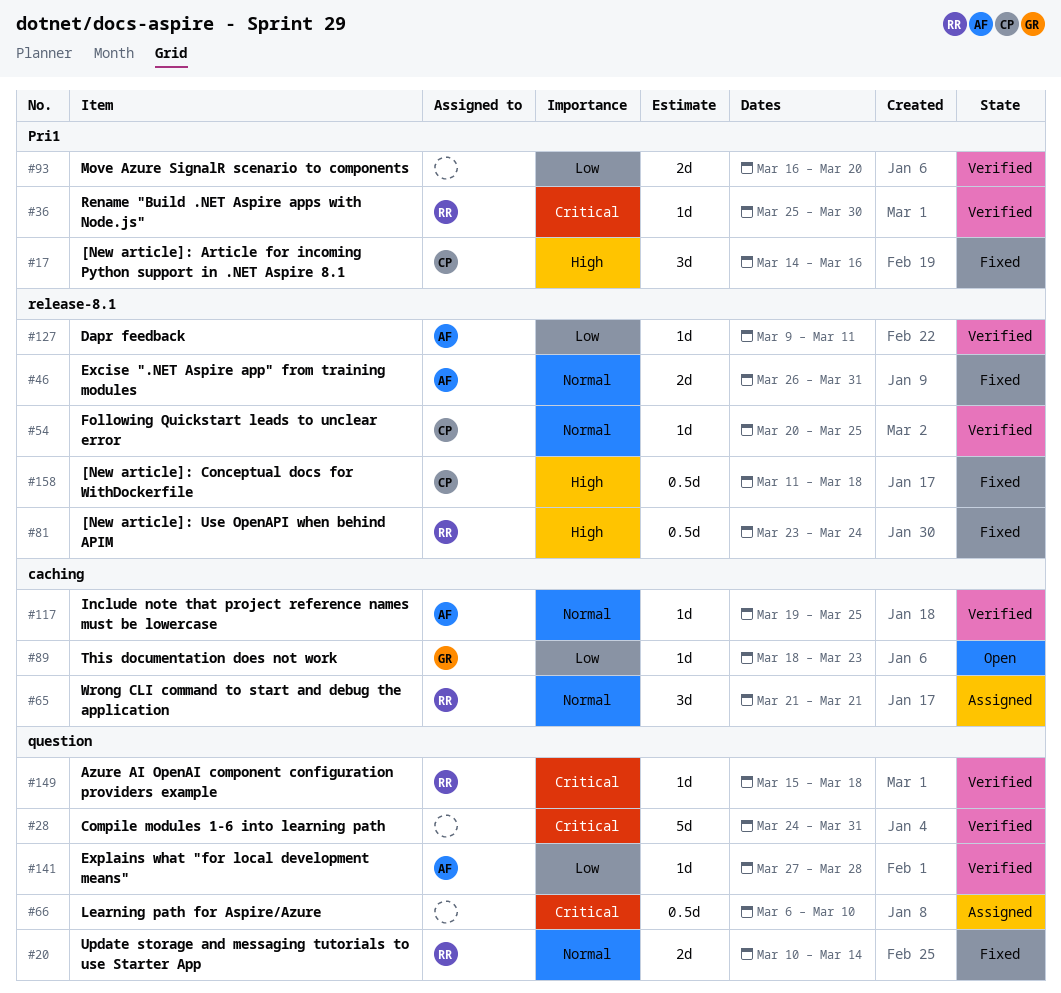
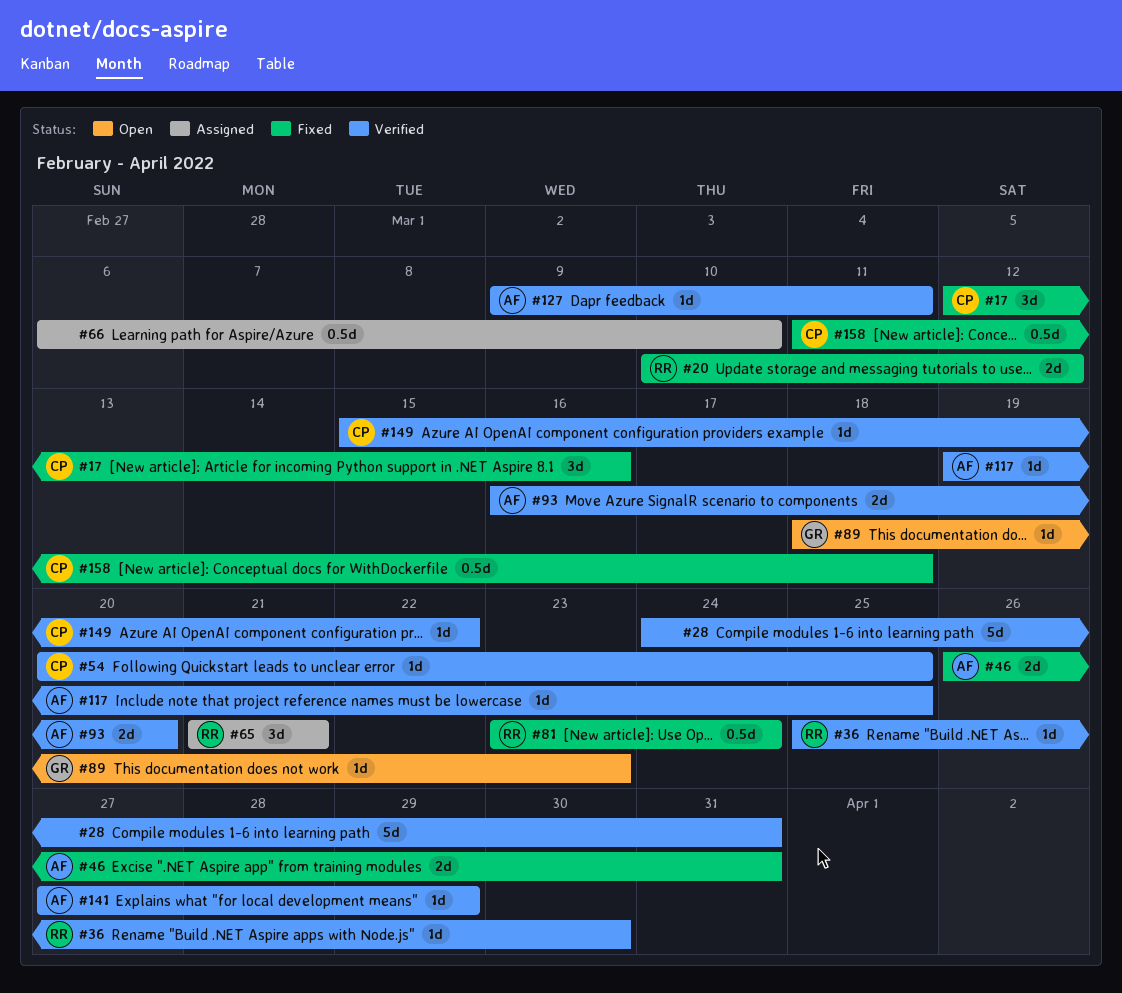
#17, start: Mar 14 -> Mar 12
#20, due: Mar 14 -> Mar 12
#93, owner: none -> AF
#141, due: Mar 28 -> Mar 29
#149, owner: RR -> CP
#149, due: Mar 18 -> Mar 22

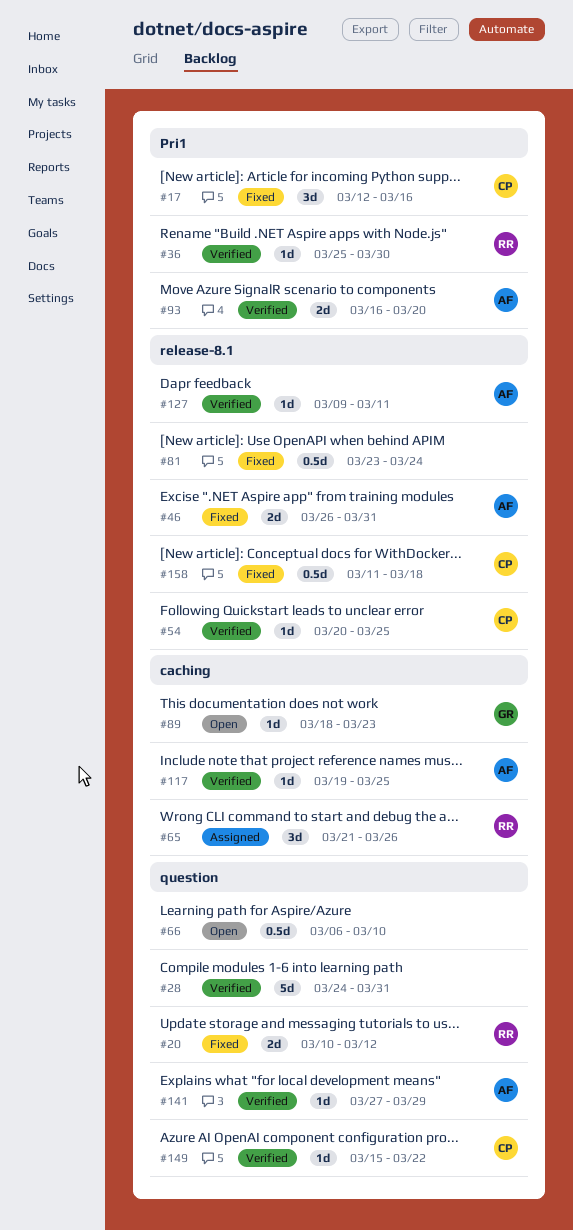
#65, due: Mar 21 -> Mar 26
#66, status: Assigned -> Open
#81, owner: RR -> none

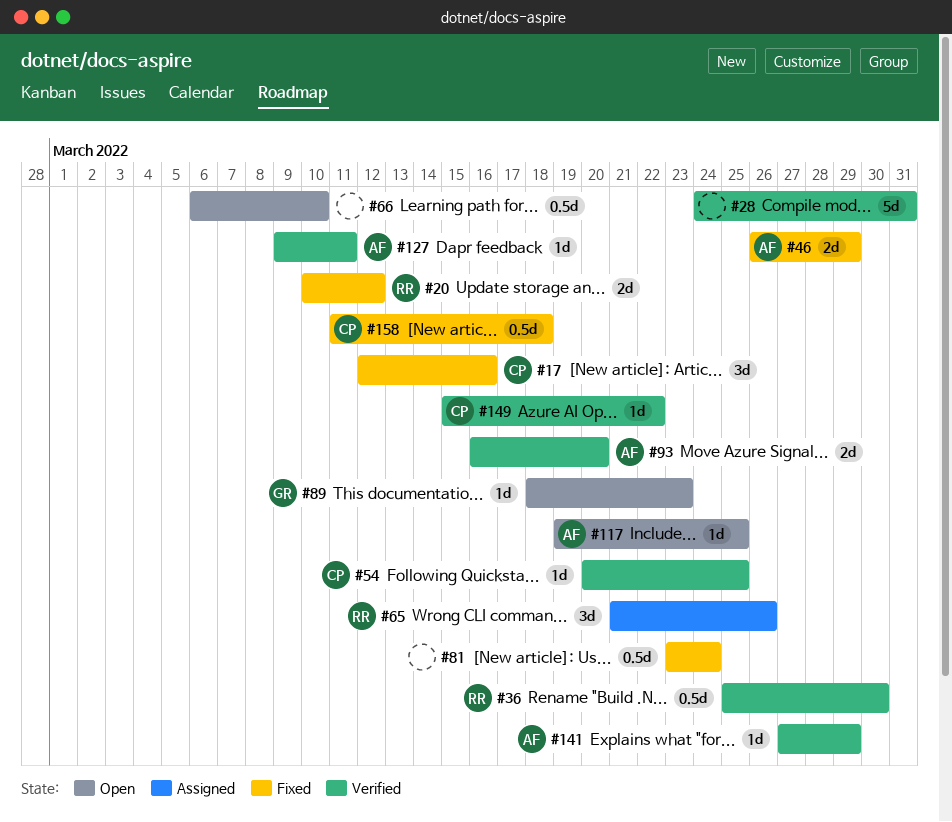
#36, estimate: 1d -> 0.5d
#46, due: Mar 31 -> Mar 29
#117, status: Verified -> Open

